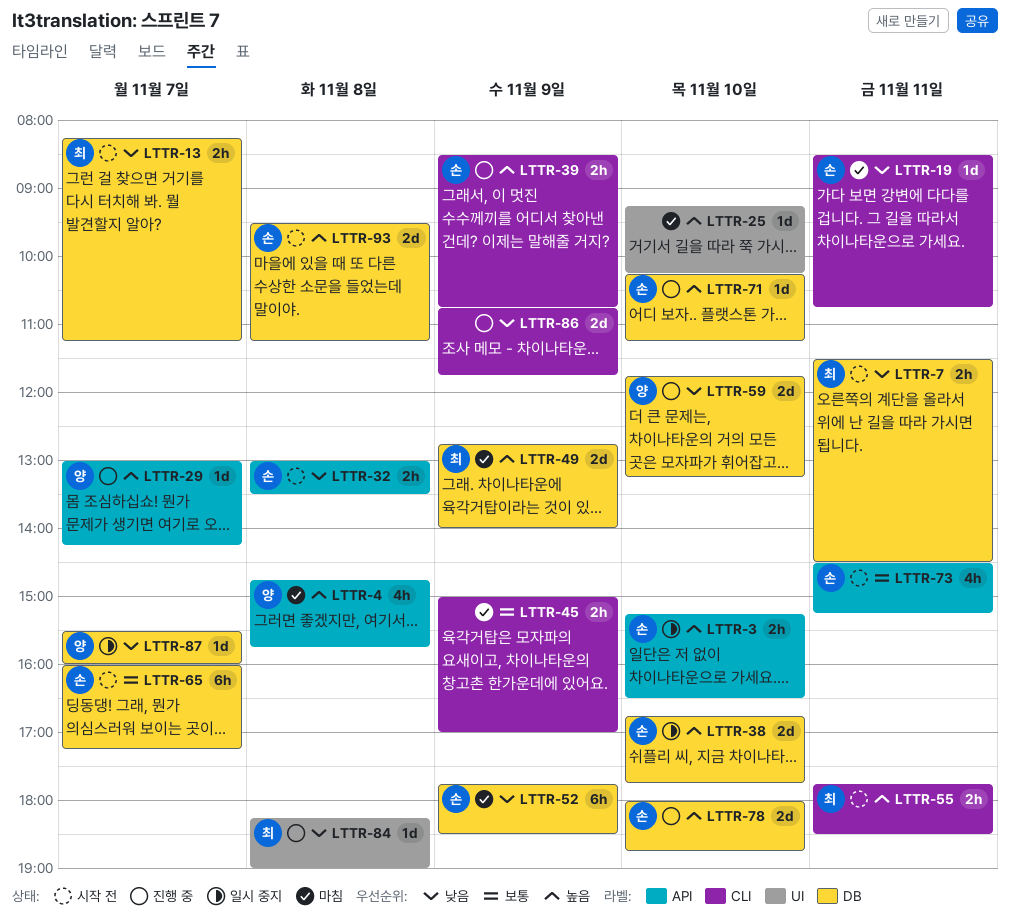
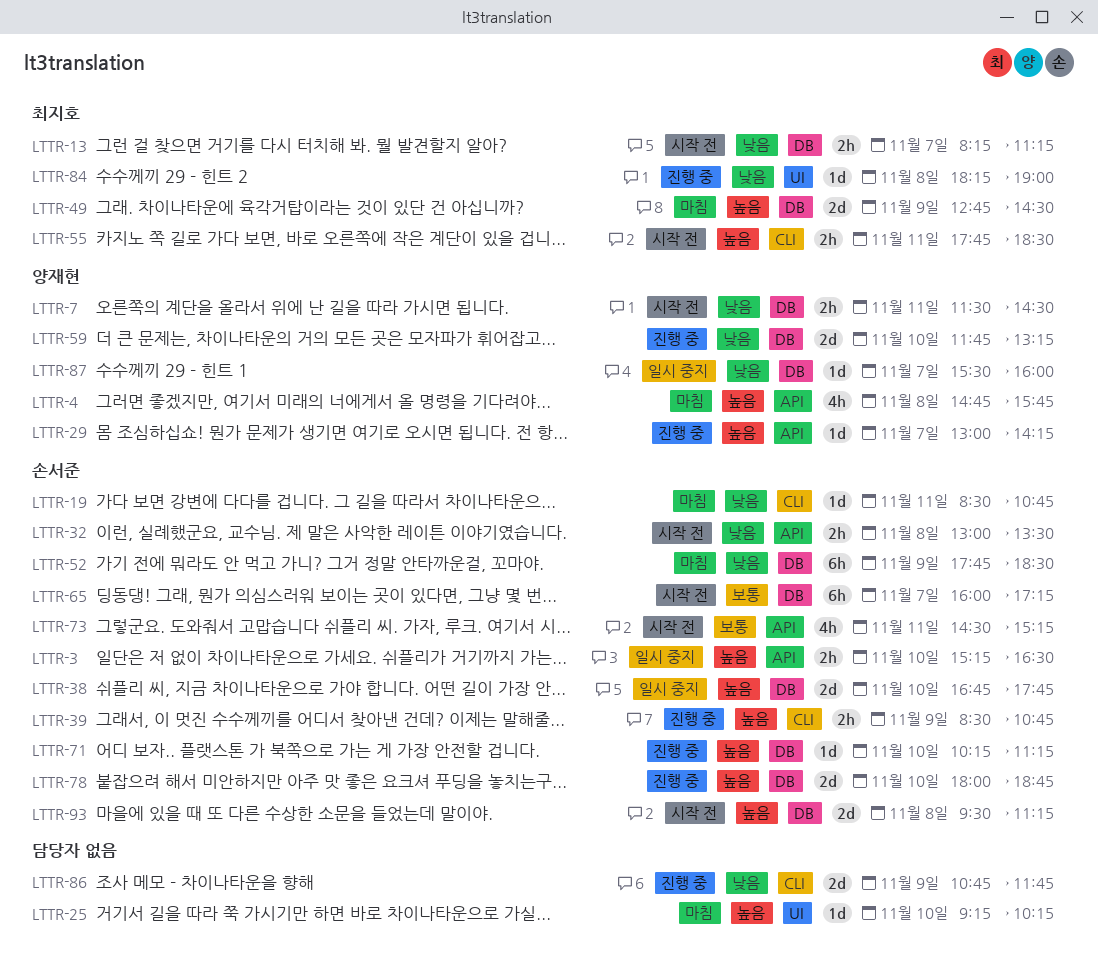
LTTR-7, owner: 최지호 -> 양재현
LTTR-45: present -> none
LTTR-49, ends: 14:00 -> 14:30

